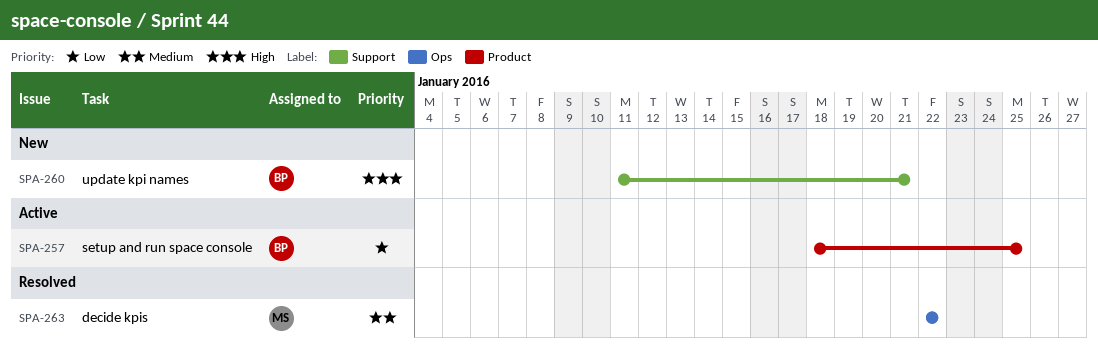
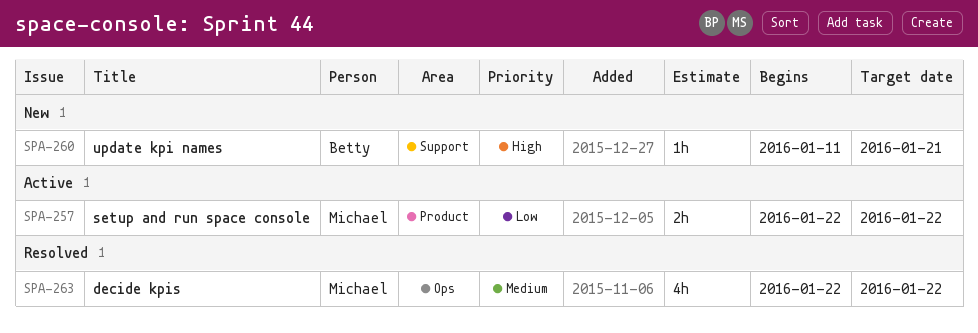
SPA-257, owner: Betty -> Michael
SPA-257, start: Jan 18 -> Jan 22
SPA-257, due: Jan 25 -> Jan 22

